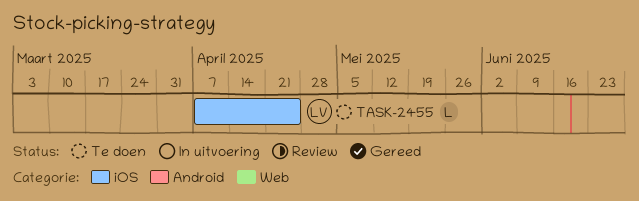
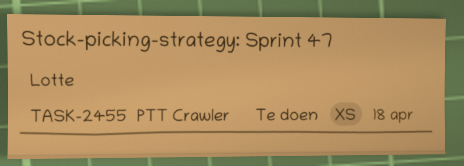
TASK-2455, estimate: L -> XS
TASK-2455, due: Apr 25 -> Apr 18

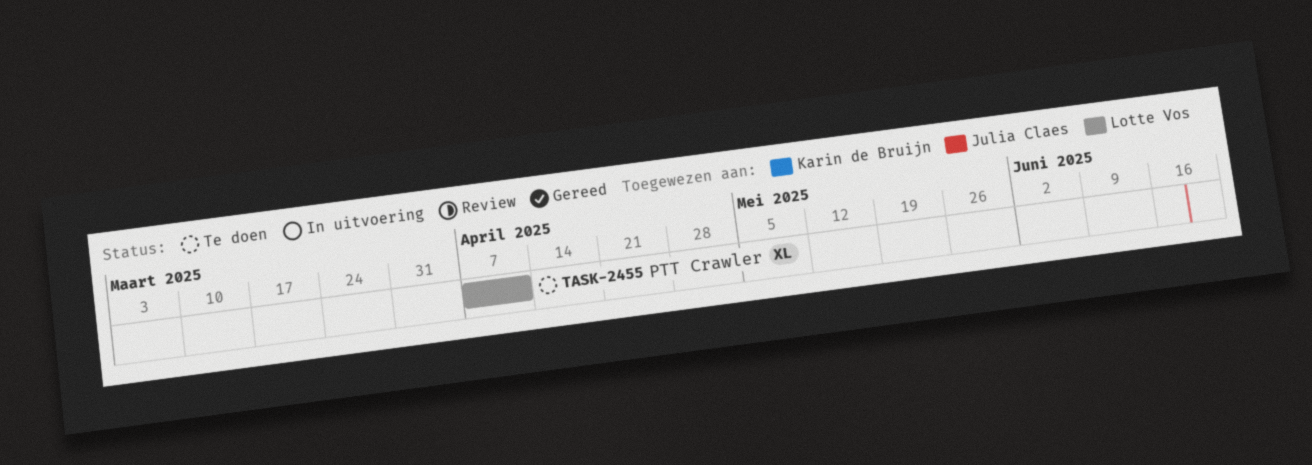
TASK-2455, estimate: XS -> XL
TASK-2455, due: Apr 18 -> Apr 11

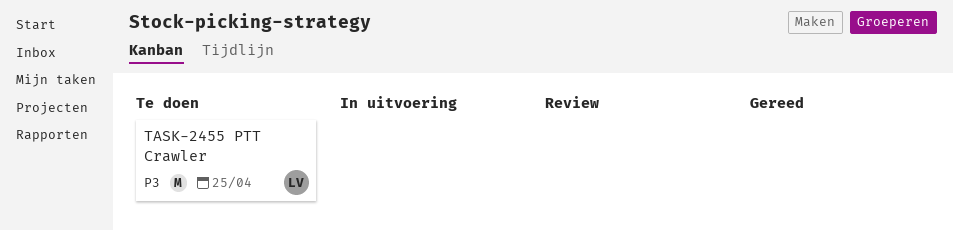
TASK-2455, estimate: XL -> M
TASK-2455, due: Apr 11 -> Apr 25

